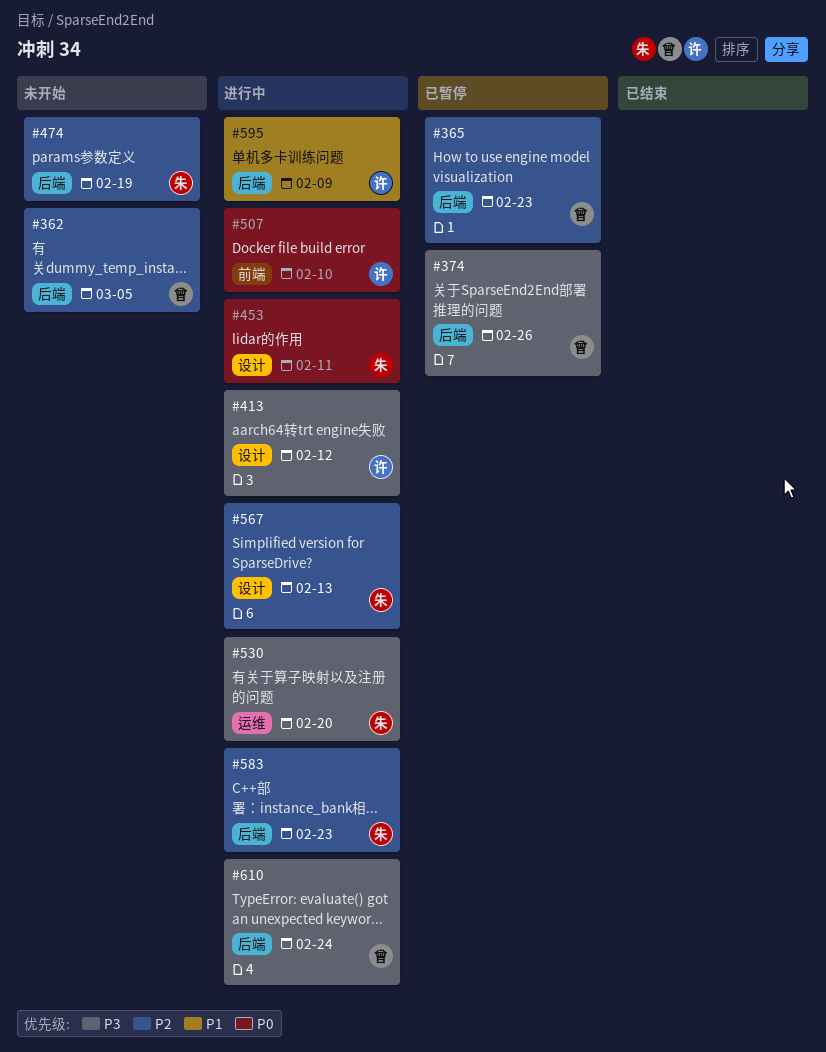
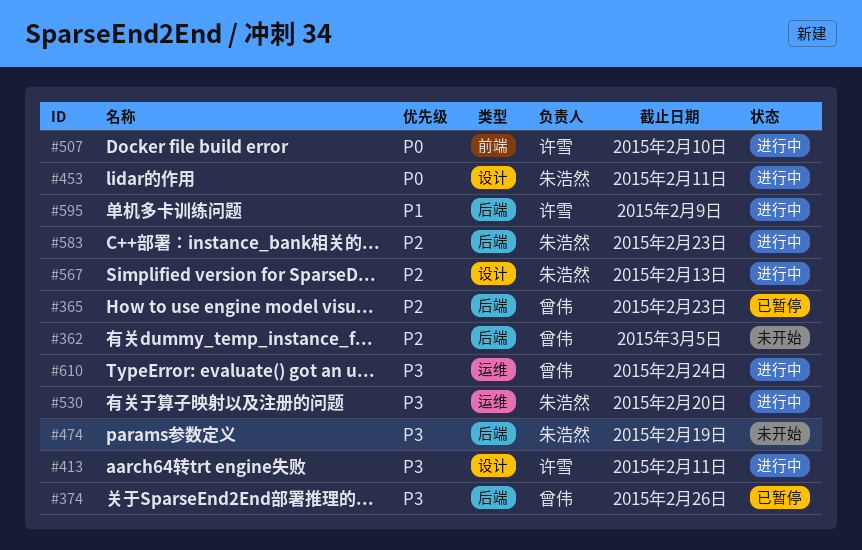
#413, due: Feb 12 -> Feb 11
#474, priority: P2 -> P3
#610, label: 后端 -> 运维

